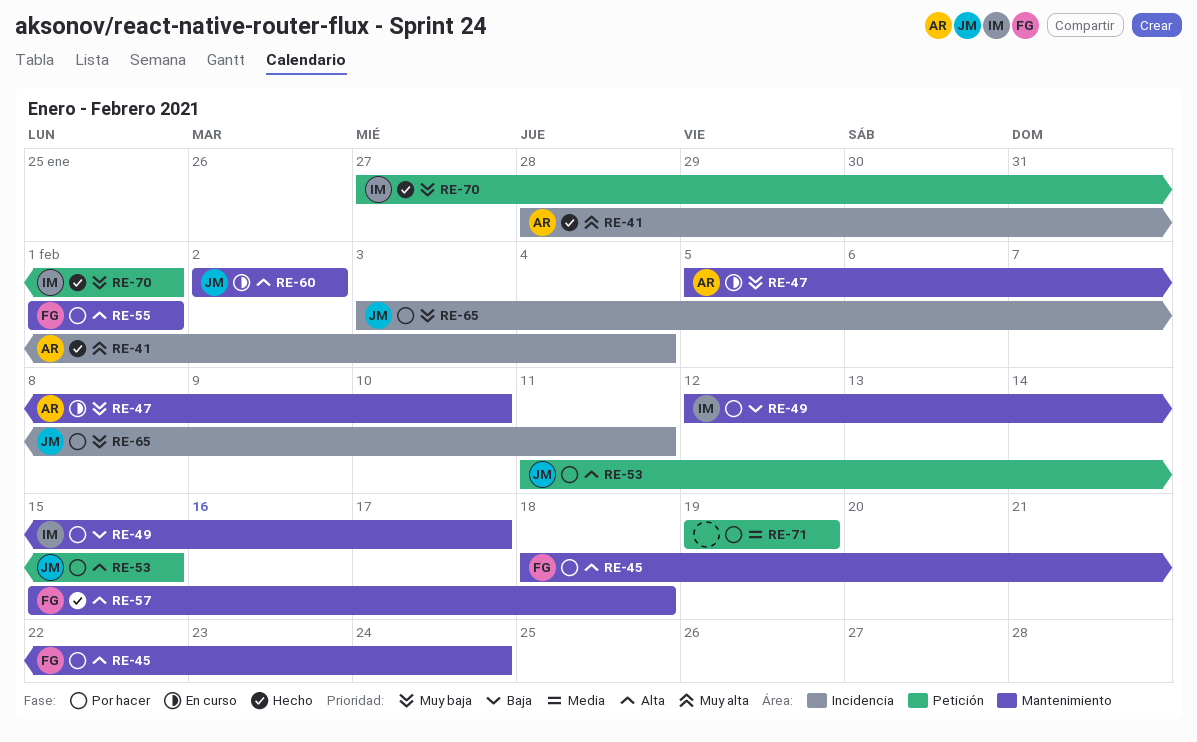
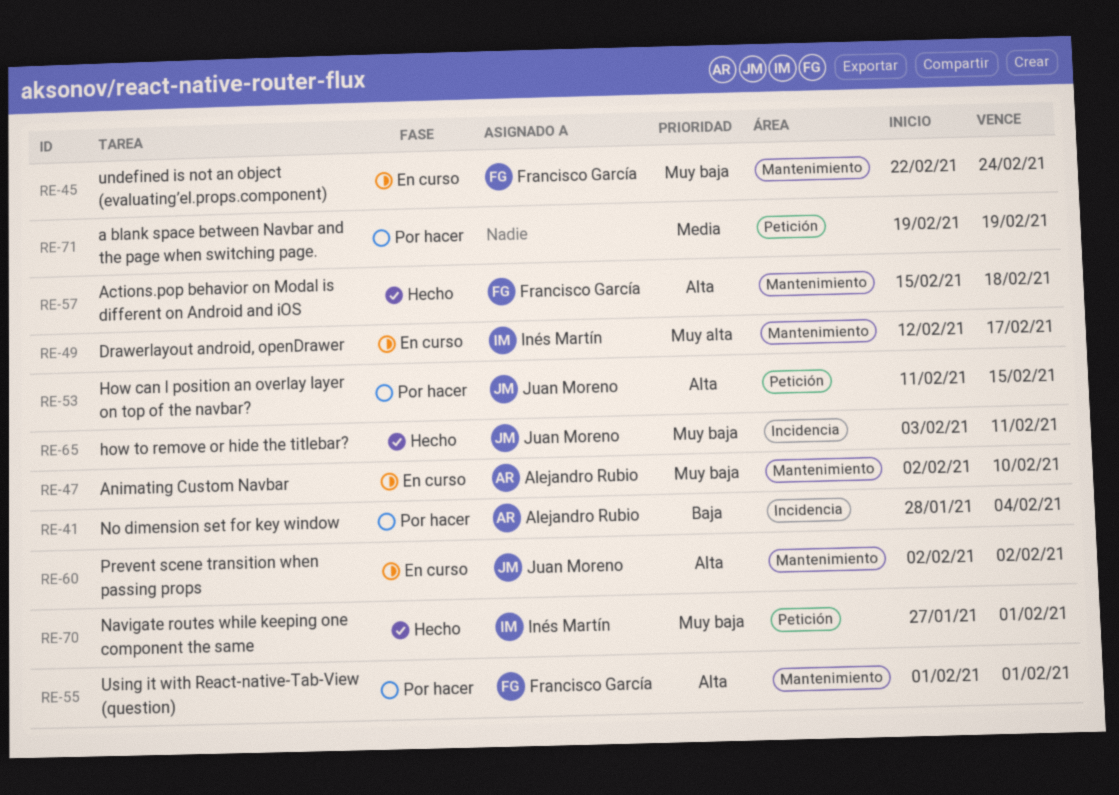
RE-41, status: Hecho -> Por hacer
RE-41, priority: Muy alta -> Baja
RE-45, status: Por hacer -> En curso
RE-45, priority: Alta -> Muy baja
RE-45, start: Feb 18 -> Feb 22
RE-47, start: Feb 5 -> Feb 2
RE-49, status: Por hacer -> En curso
RE-49, priority: Baja -> Muy alta
RE-65, status: Por hacer -> Hecho

